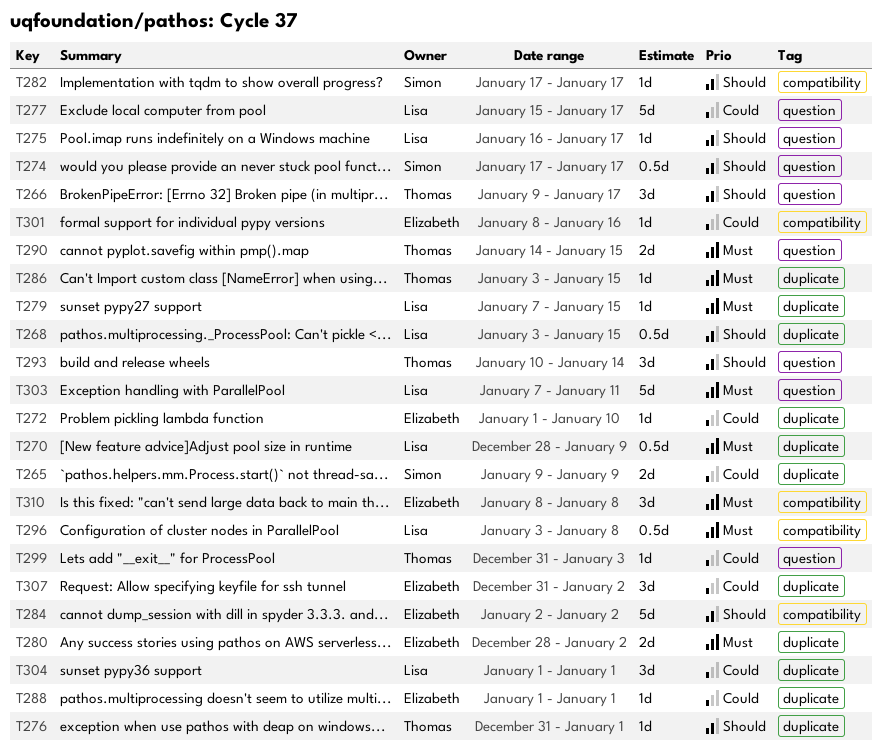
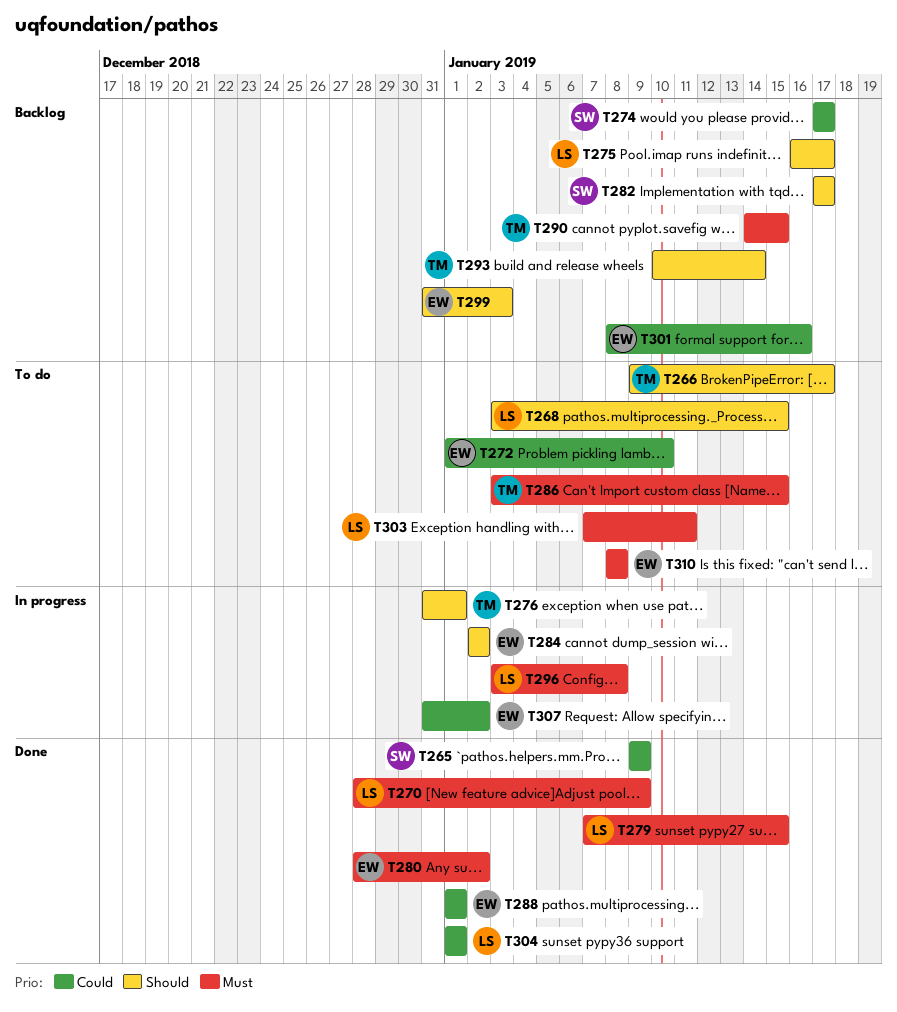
T274, priority: Should -> Could
T277: present -> none
T299, owner: Thomas -> Elizabeth
T299, priority: Could -> Should

